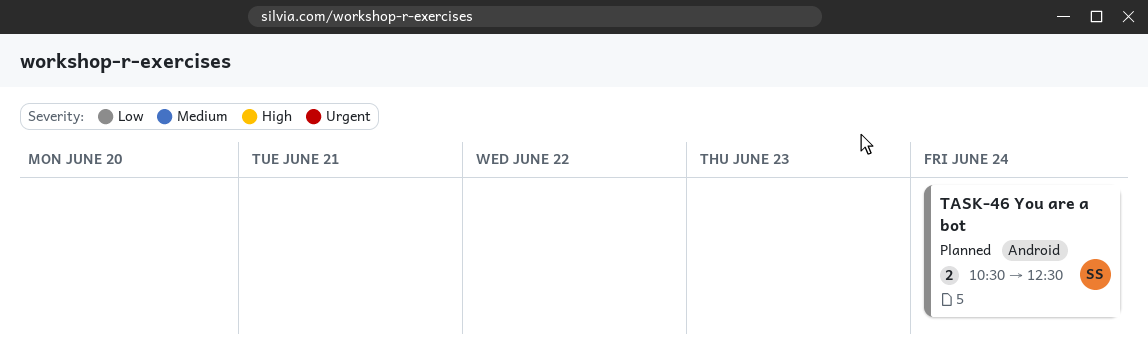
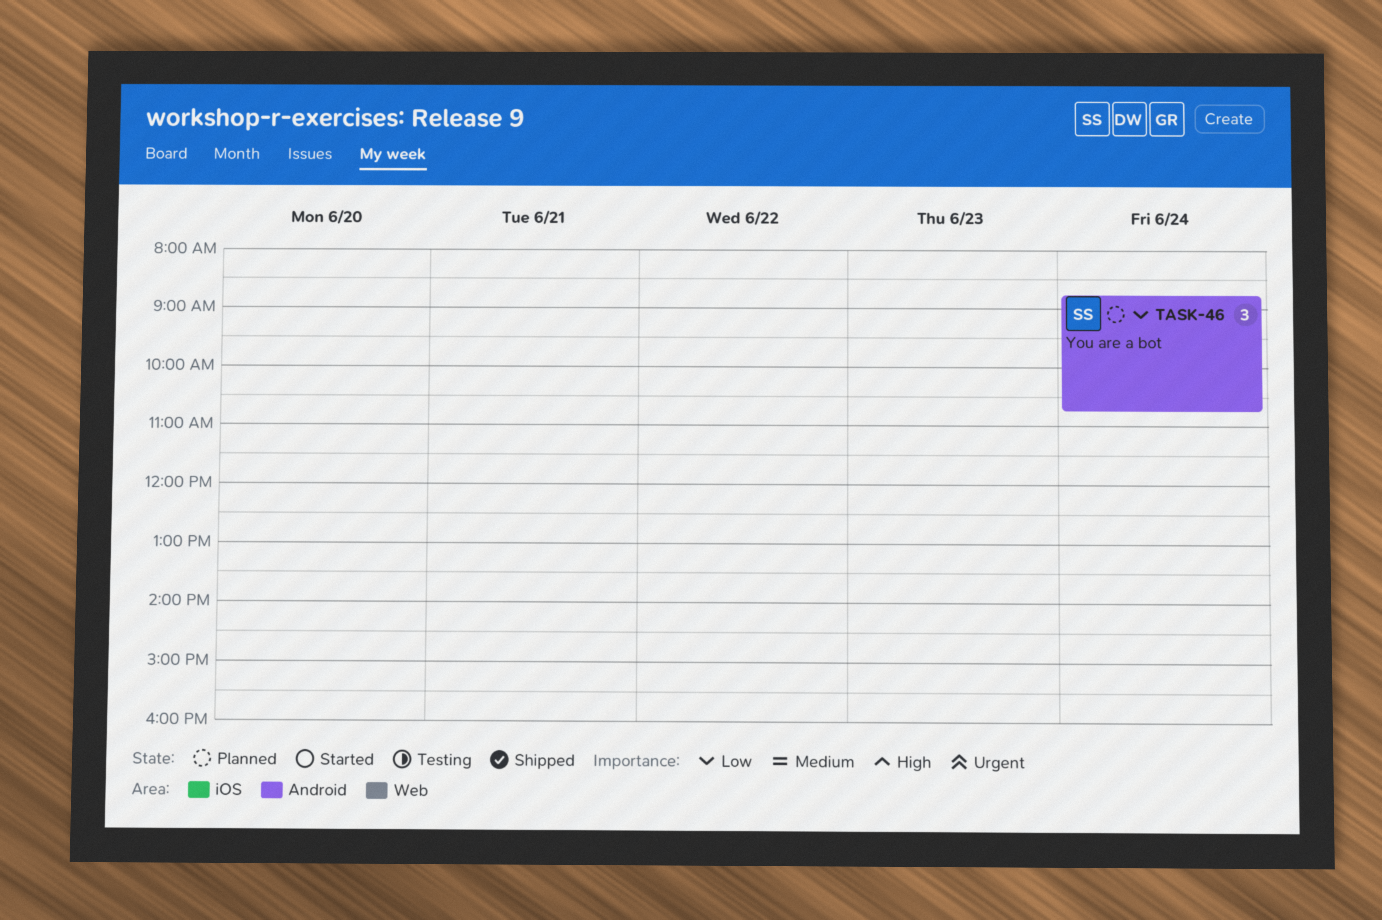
TASK-46, estimate: 2 -> 3
TASK-46, begins: 10:30 -> 08:45
TASK-46, ends: 12:30 -> 10:45

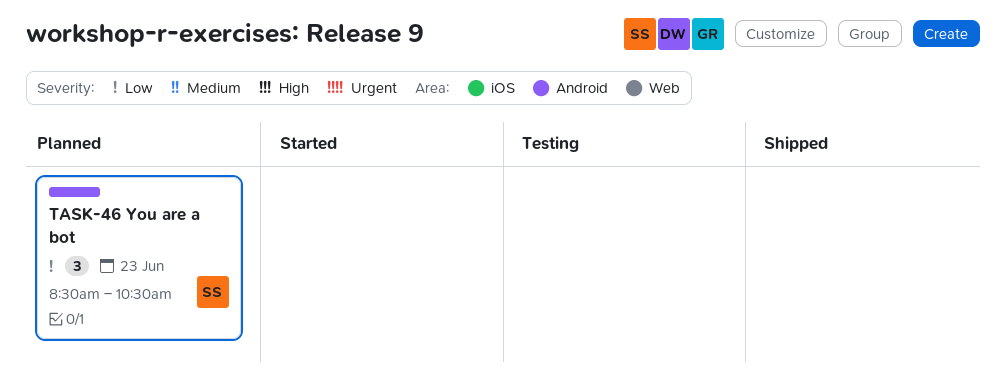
TASK-46, day: Jun 24 -> Jun 23
TASK-46, begins: 08:45 -> 08:30
TASK-46, ends: 10:45 -> 10:30

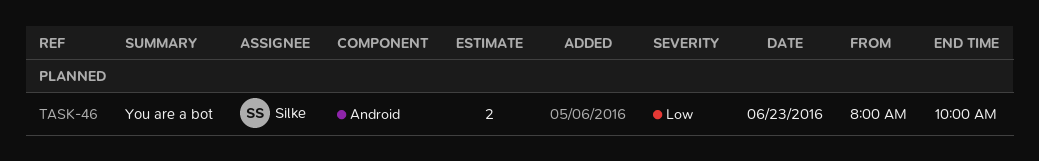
TASK-46, estimate: 3 -> 2
TASK-46, begins: 08:30 -> 08:00
TASK-46, ends: 10:30 -> 10:00

